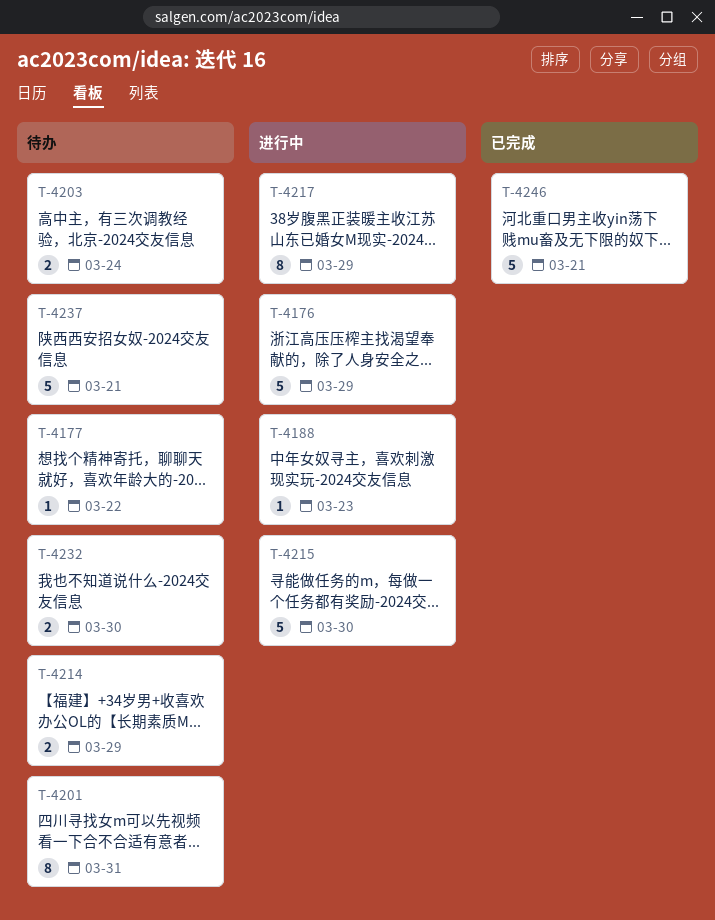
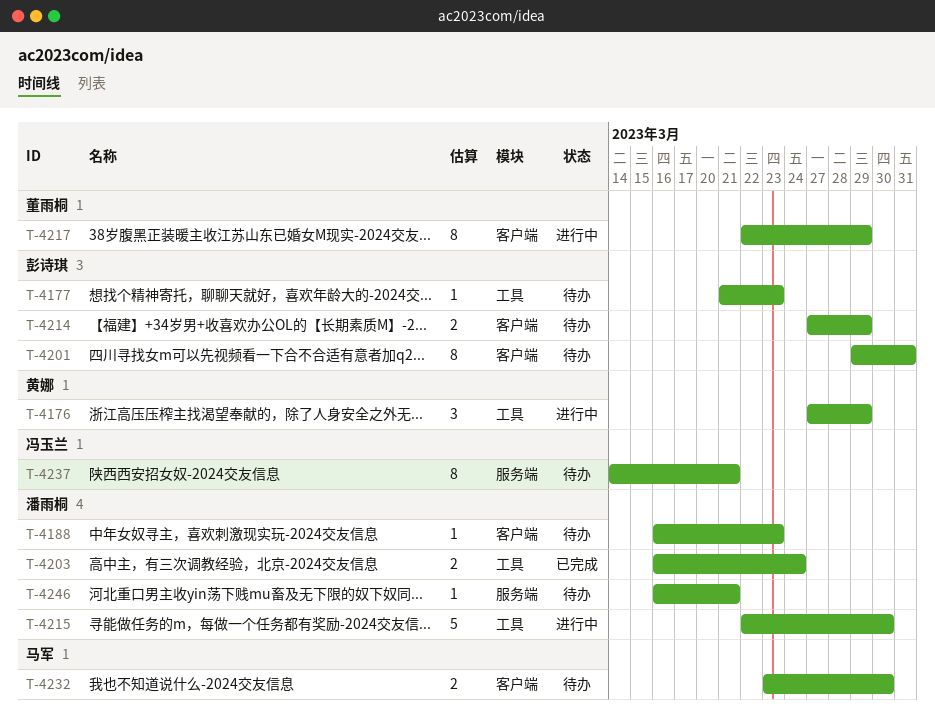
T-4176, estimate: 5 -> 3
T-4177, due: Mar 22 -> Mar 23
T-4188, status: 进行中 -> 待办
T-4203, status: 待办 -> 已完成
T-4237, estimate: 5 -> 8
T-4246, status: 已完成 -> 待办
T-4246, estimate: 5 -> 1

